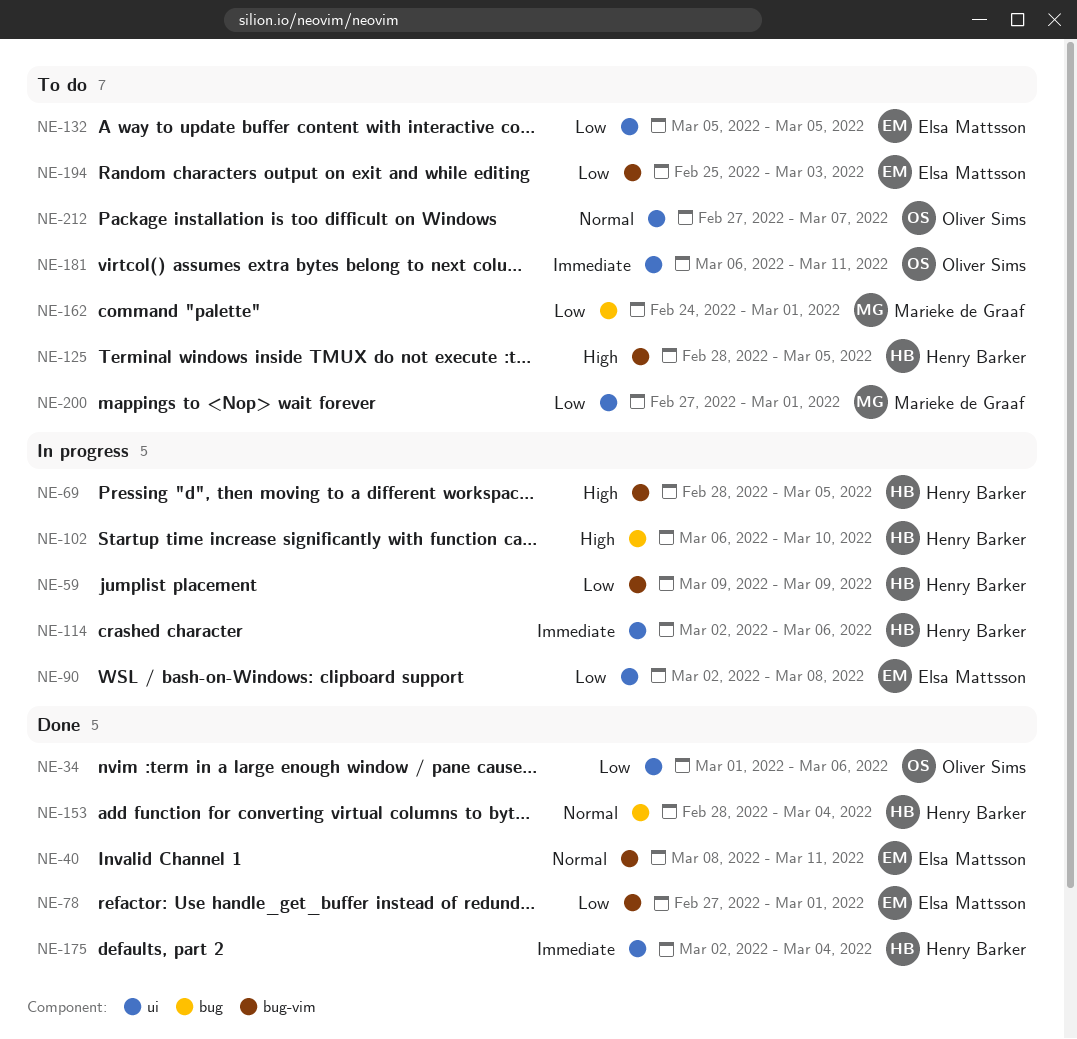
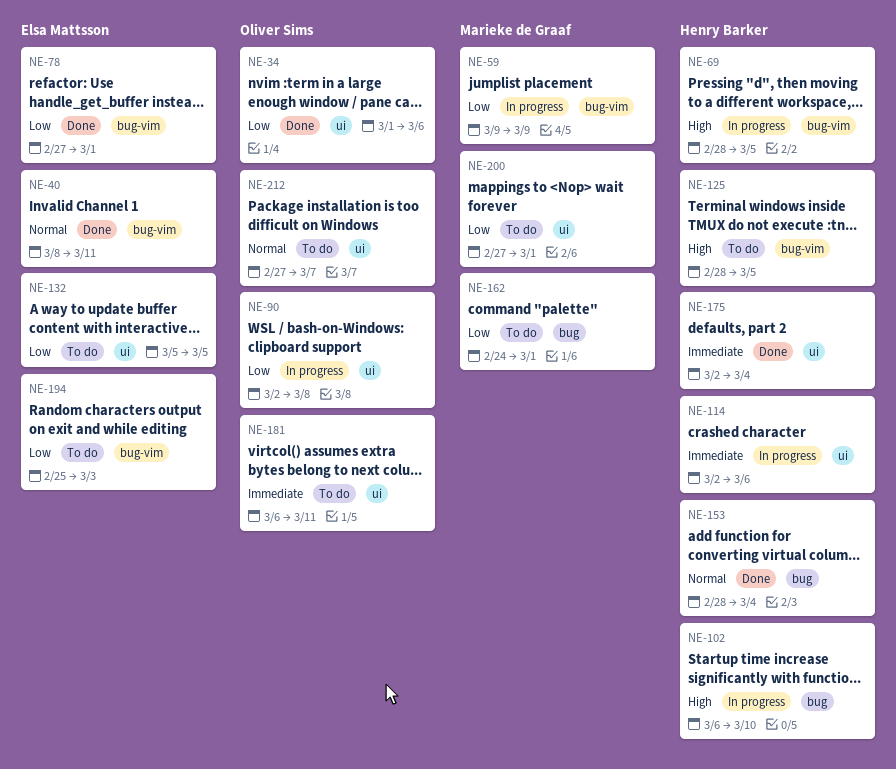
NE-59, owner: Henry Barker -> Marieke de Graaf
NE-90, owner: Elsa Mattsson -> Oliver Sims

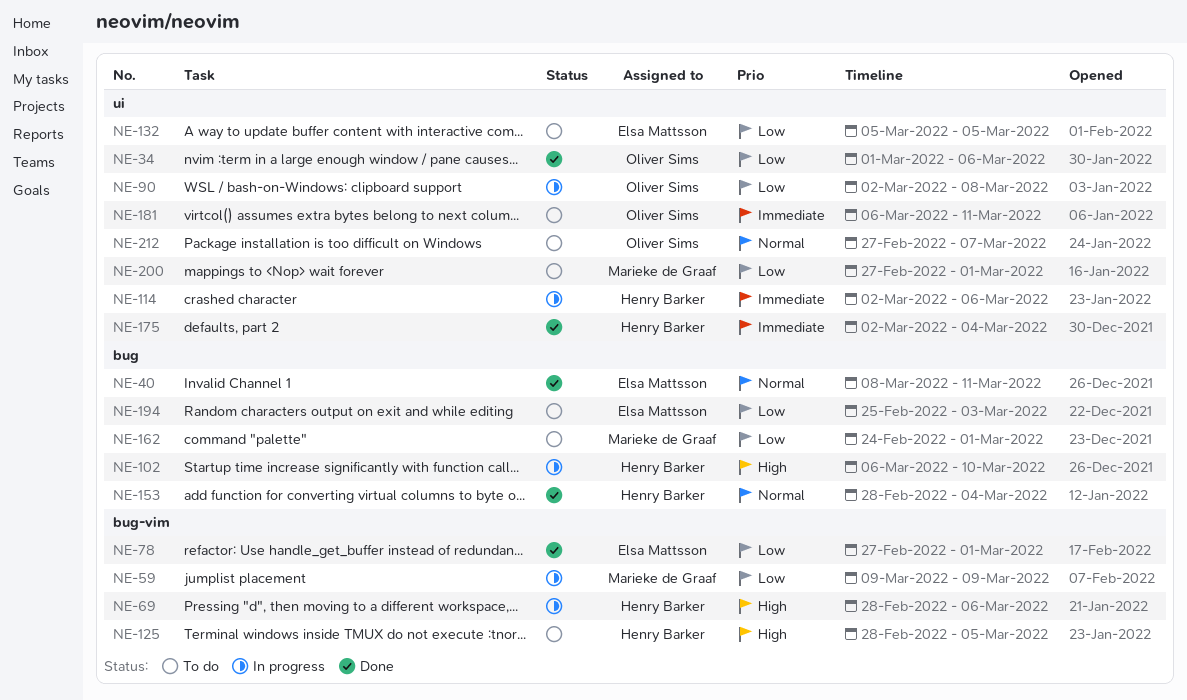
NE-40, label: bug-vim -> bug
NE-69, due: Mar 5 -> Mar 6
NE-194, label: bug-vim -> bug

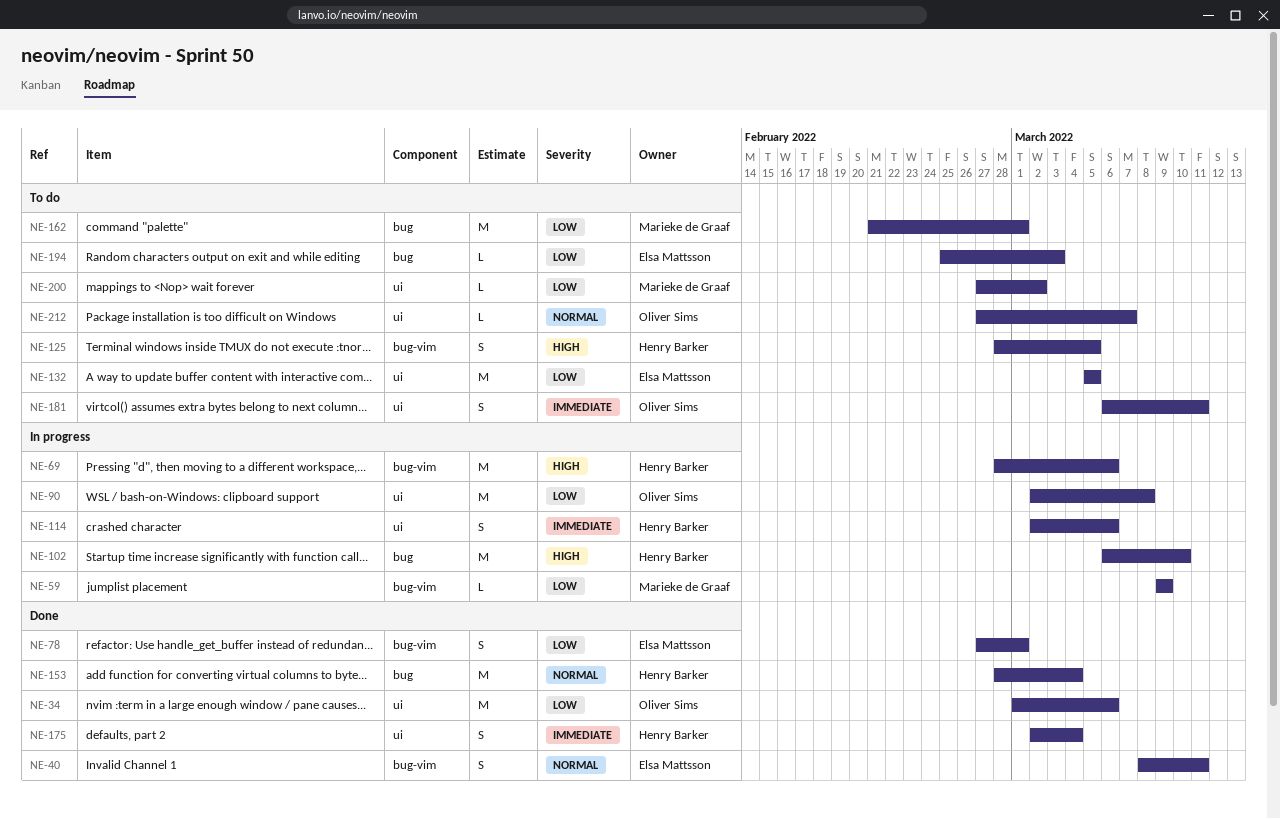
NE-40, label: bug -> bug-vim
NE-162, start: Feb 24 -> Feb 21
NE-200, due: Mar 1 -> Mar 2

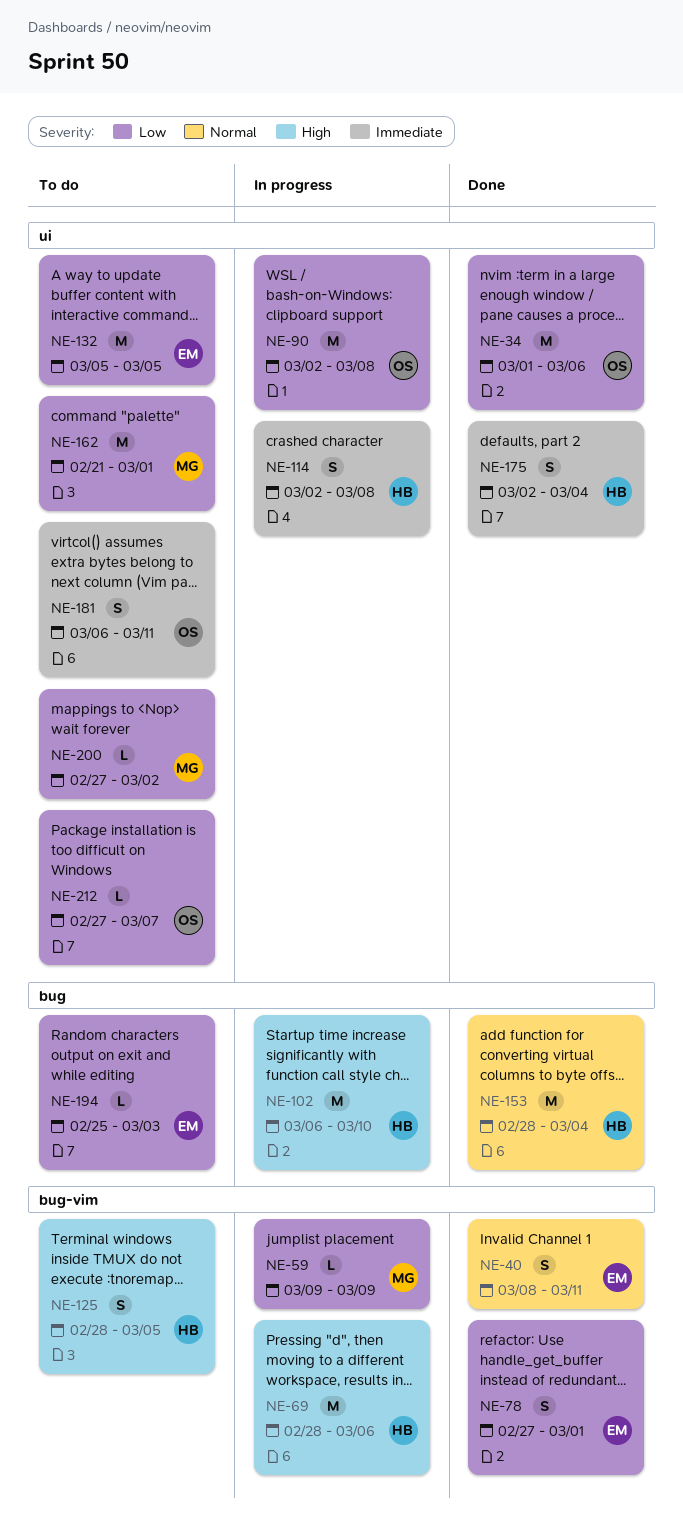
NE-114, due: Mar 6 -> Mar 8
NE-162, label: bug -> ui
NE-212, priority: Normal -> Low

